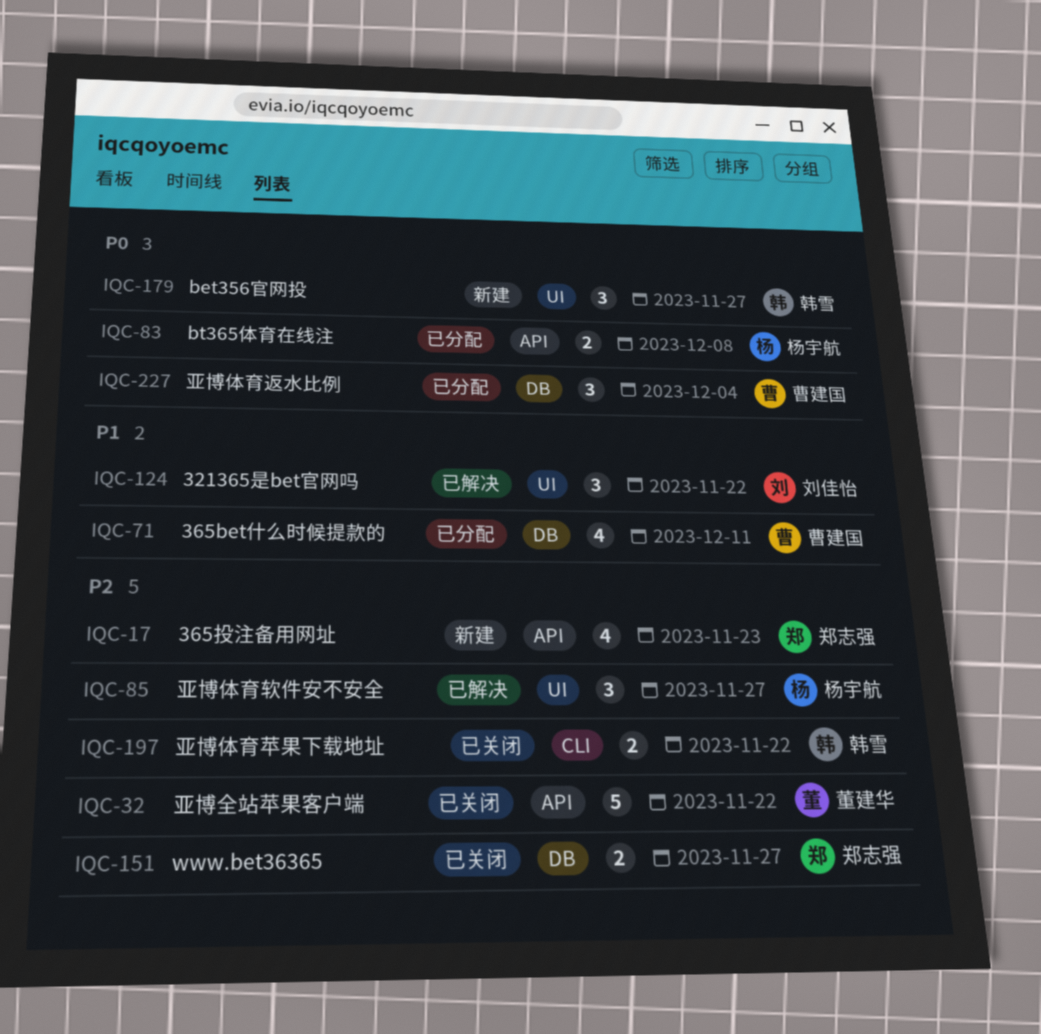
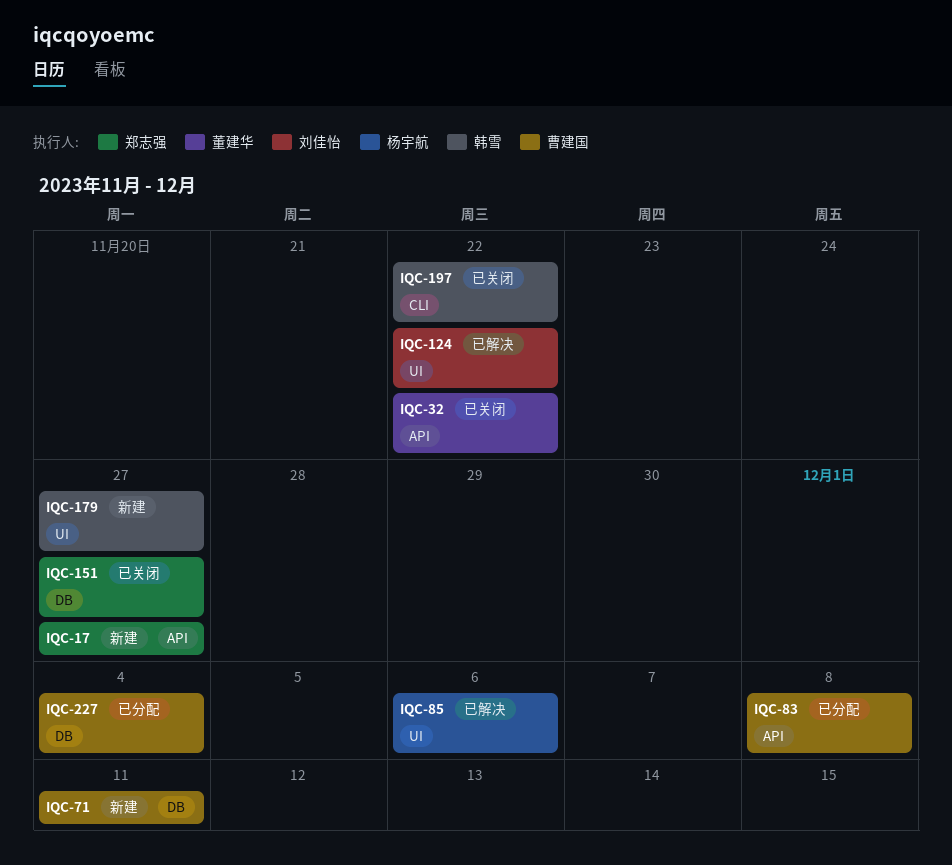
IQC-17, due: Nov 23 -> Nov 27
IQC-71, status: 已分配 -> 新建
IQC-83, owner: 杨宇航 -> 曹建国
IQC-85, due: Nov 27 -> Dec 6

